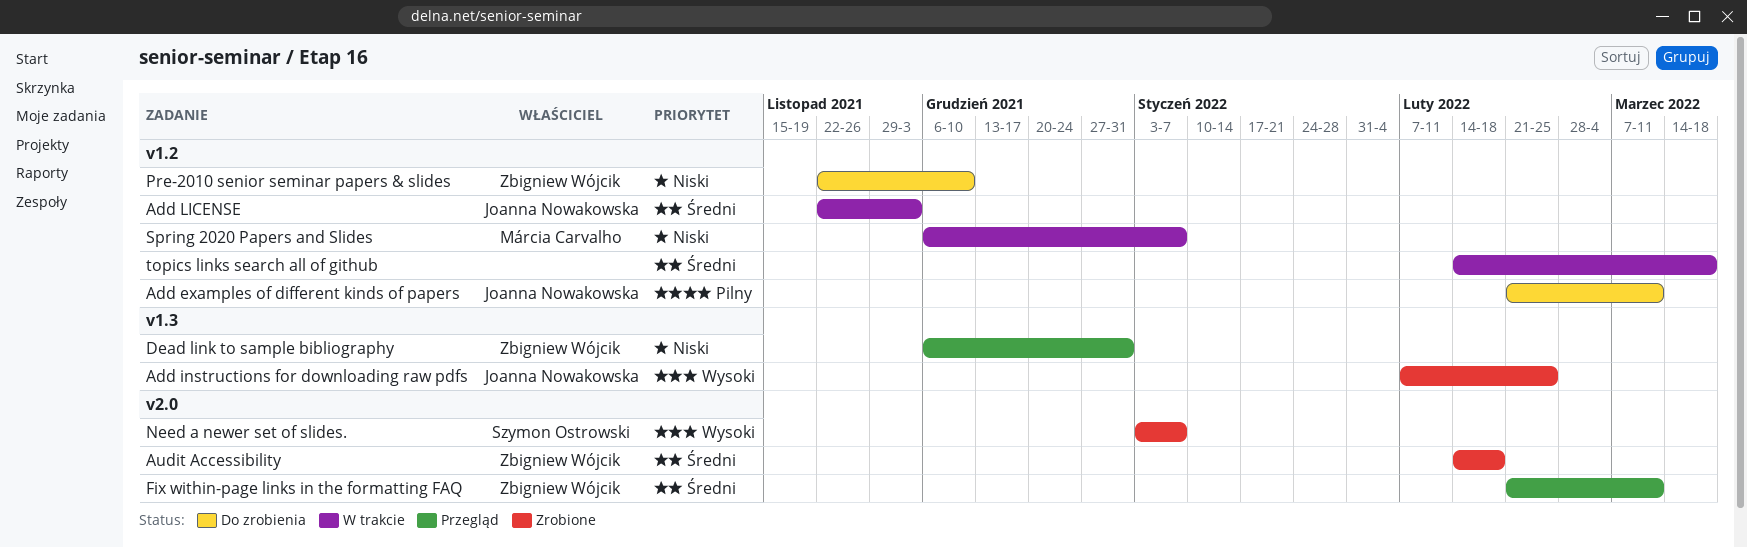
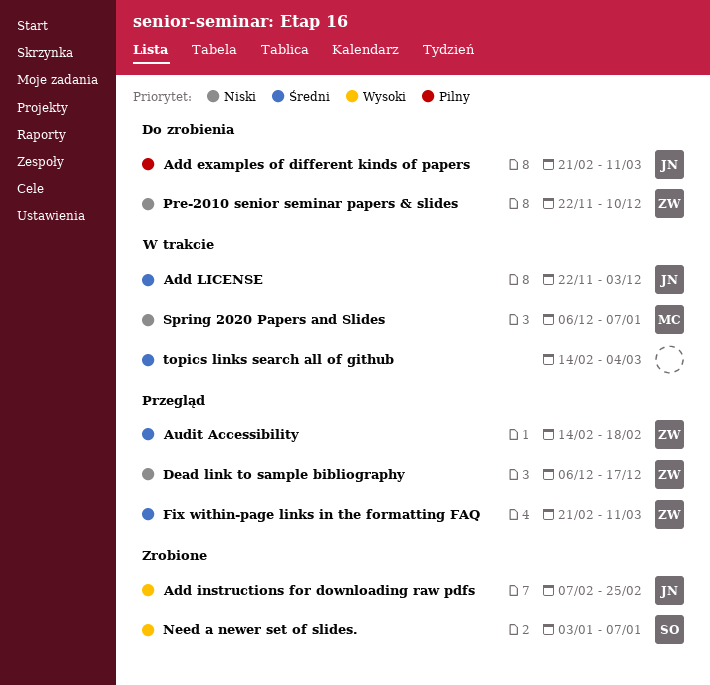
Audit Accessibility, status: Zrobione -> Przegląd
Dead link to sample bibliography, due: Dec 31 -> Dec 17
topics links search all of github, due: Mar 18 -> Mar 4

